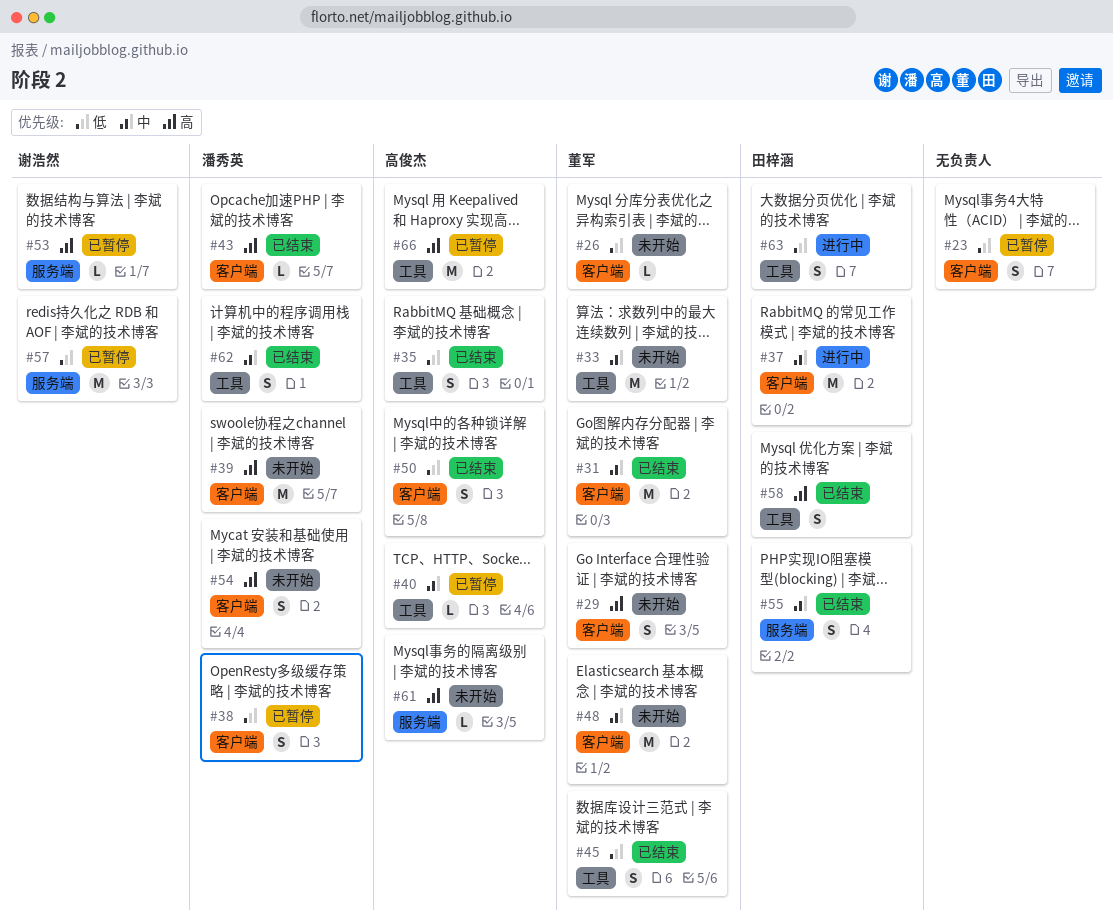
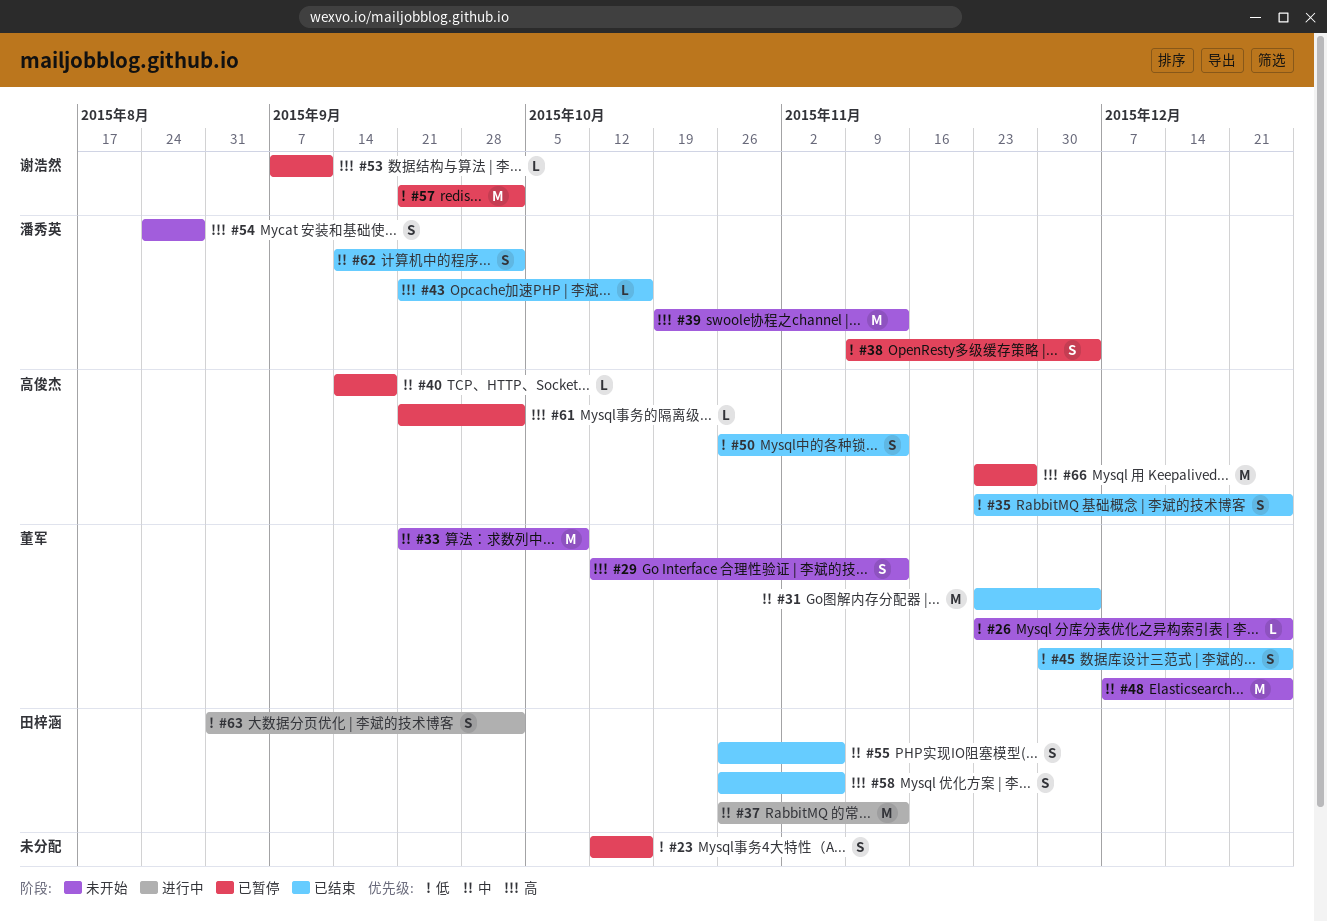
#61, status: 未开始 -> 已暂停

